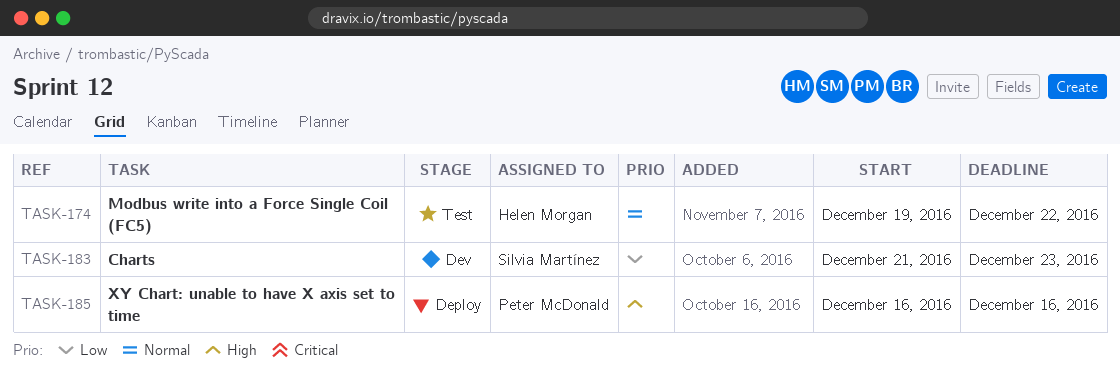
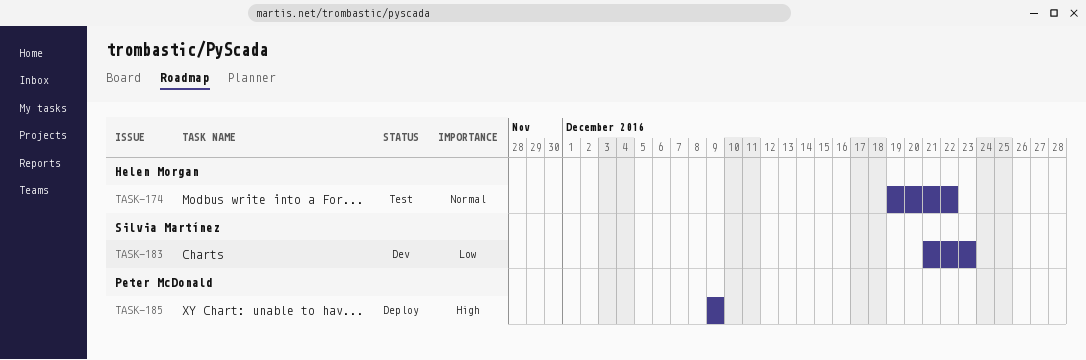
TASK-185, start: Dec 16 -> Dec 9
TASK-185, due: Dec 16 -> Dec 9

